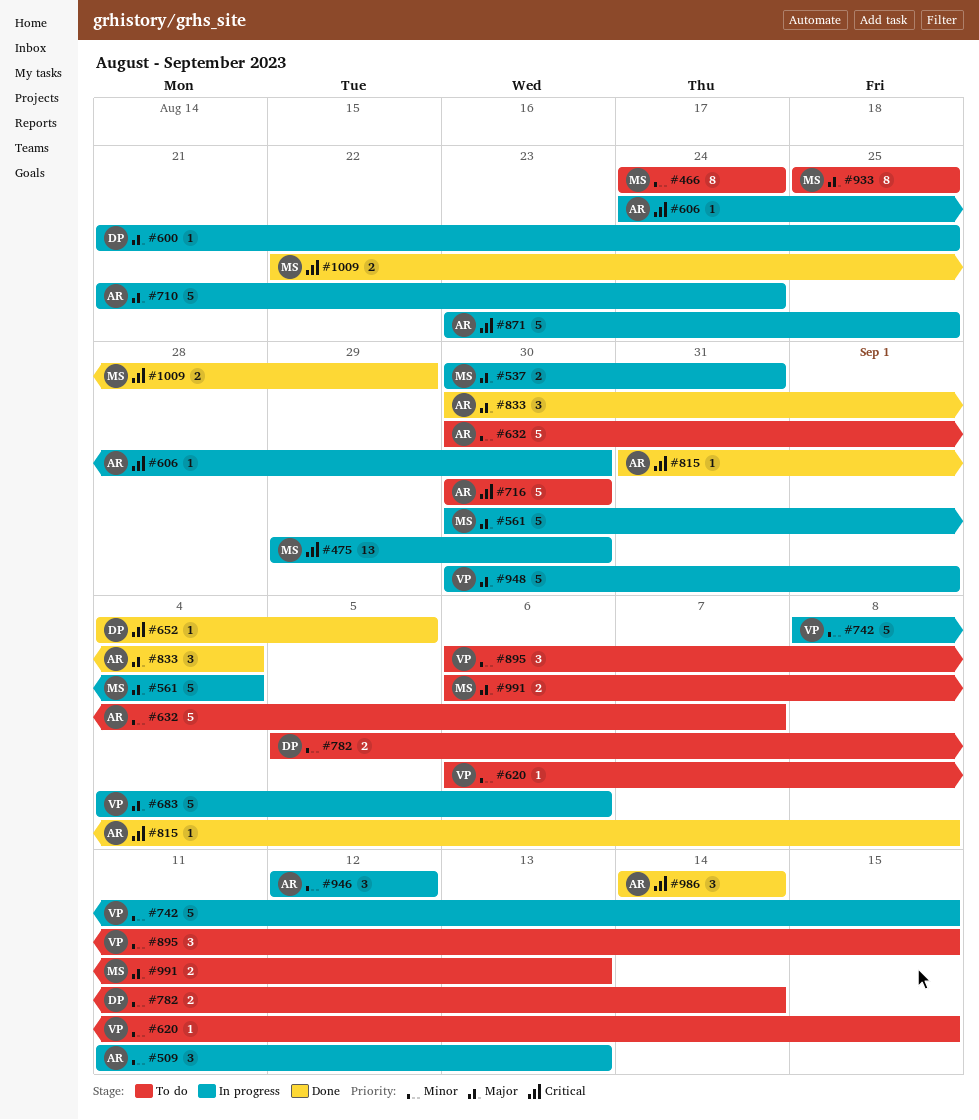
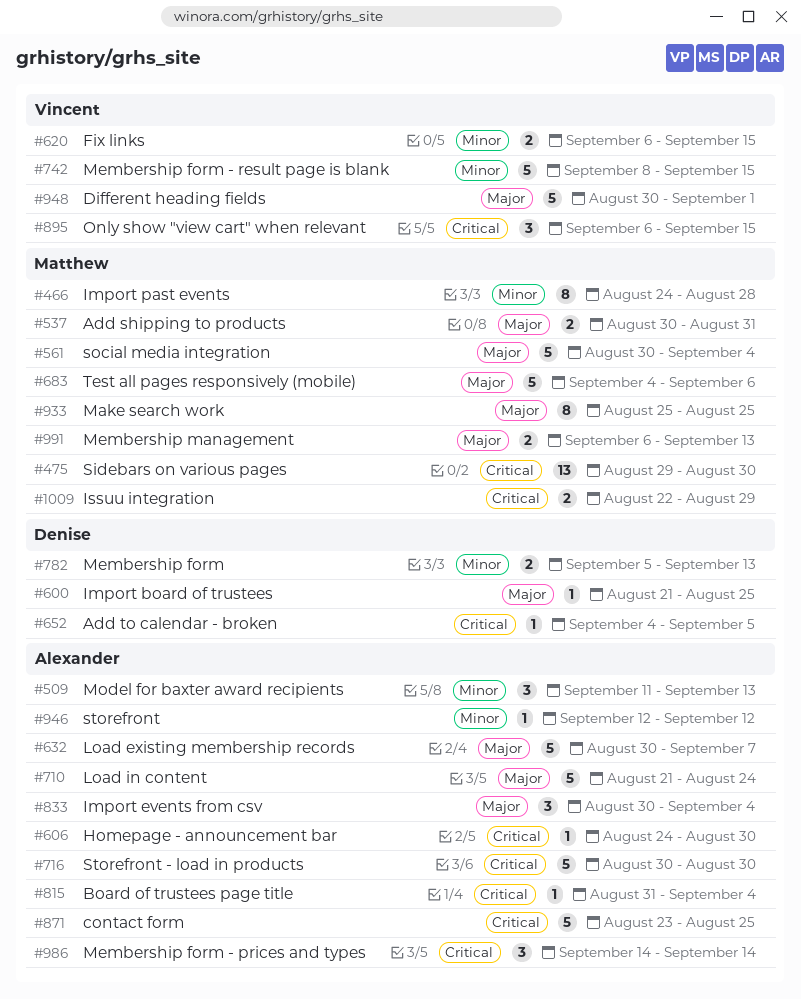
#466, due: Aug 24 -> Aug 28
#620, estimate: 1 -> 2
#632, priority: Minor -> Major
#683, owner: Vincent -> Matthew
#782, due: Sep 14 -> Sep 13
#815, due: Sep 8 -> Sep 4
#895, priority: Minor -> Critical
#946, estimate: 3 -> 1

